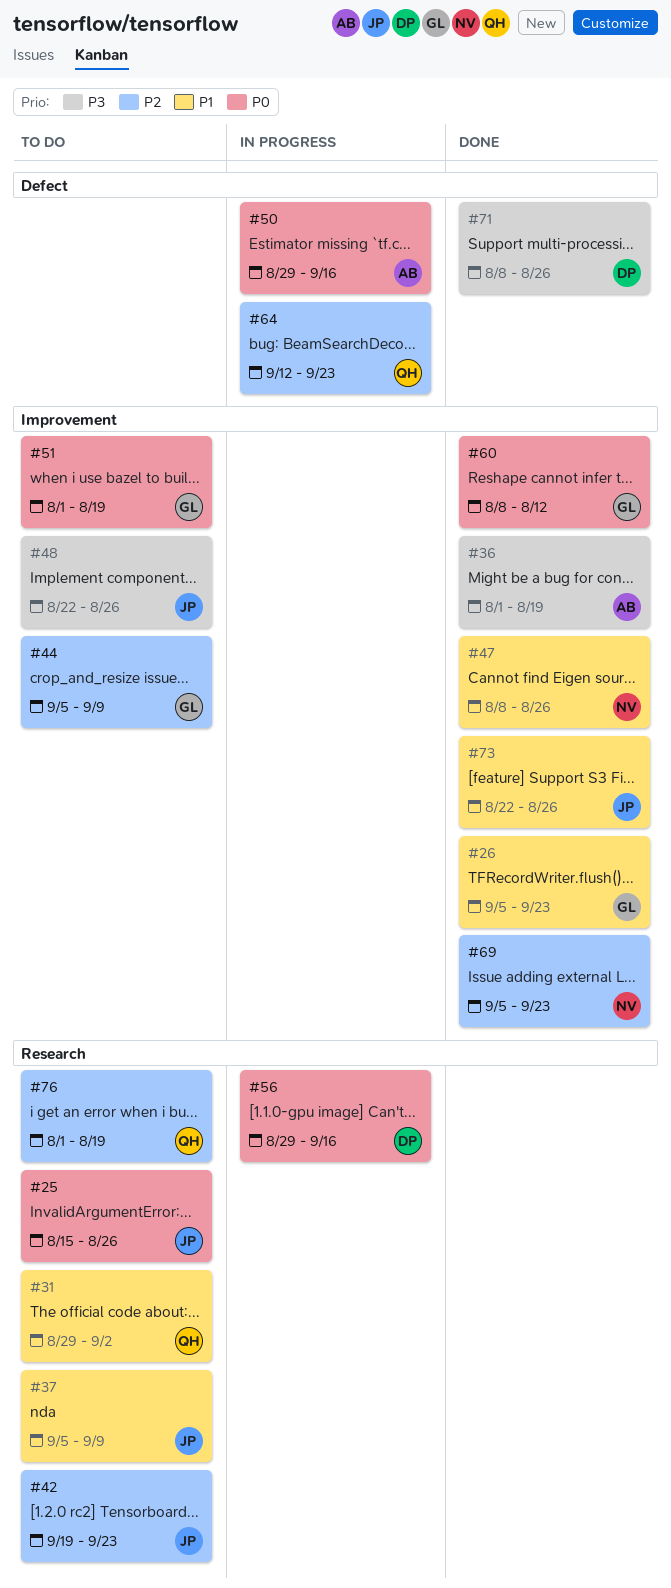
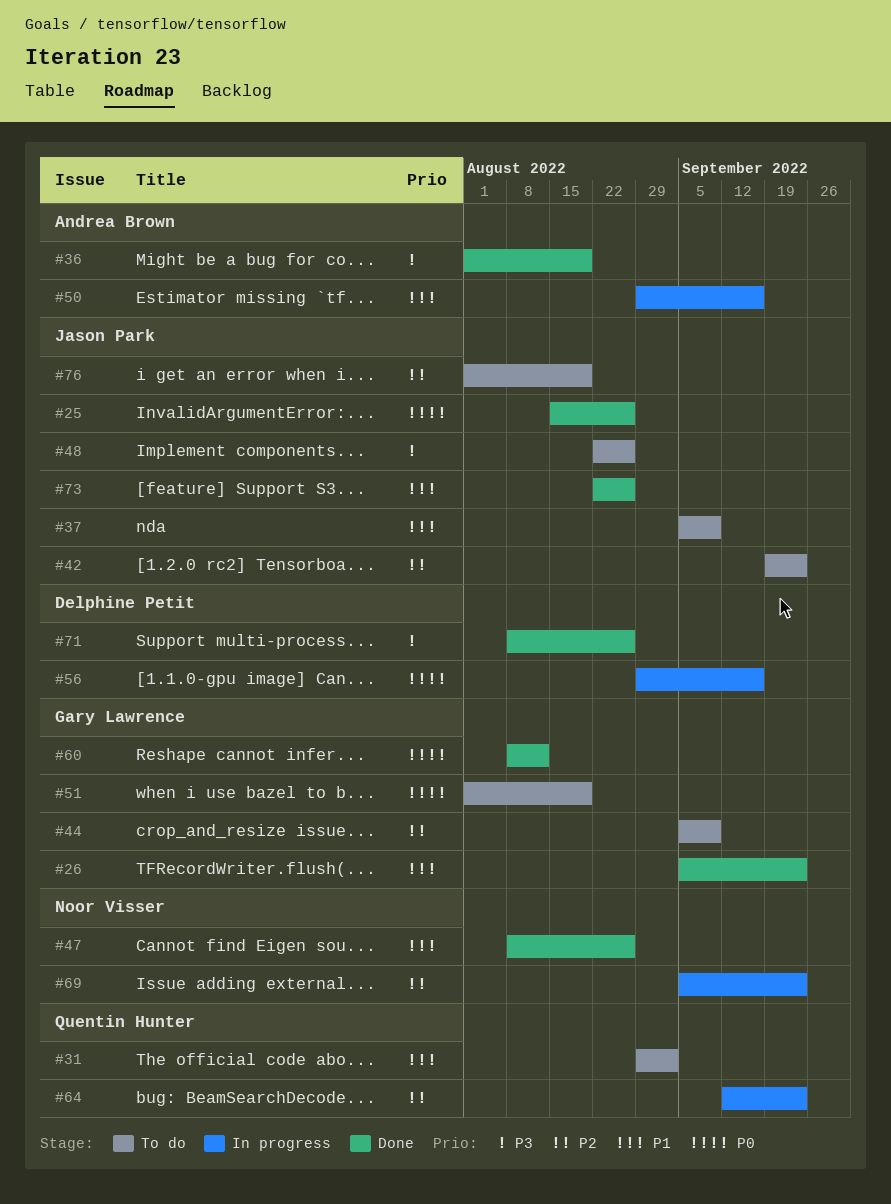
#25, status: To do -> Done
#50, priority: P0 -> P1
#69, status: Done -> In progress
#76, owner: Quentin Hunter -> Jason Park

